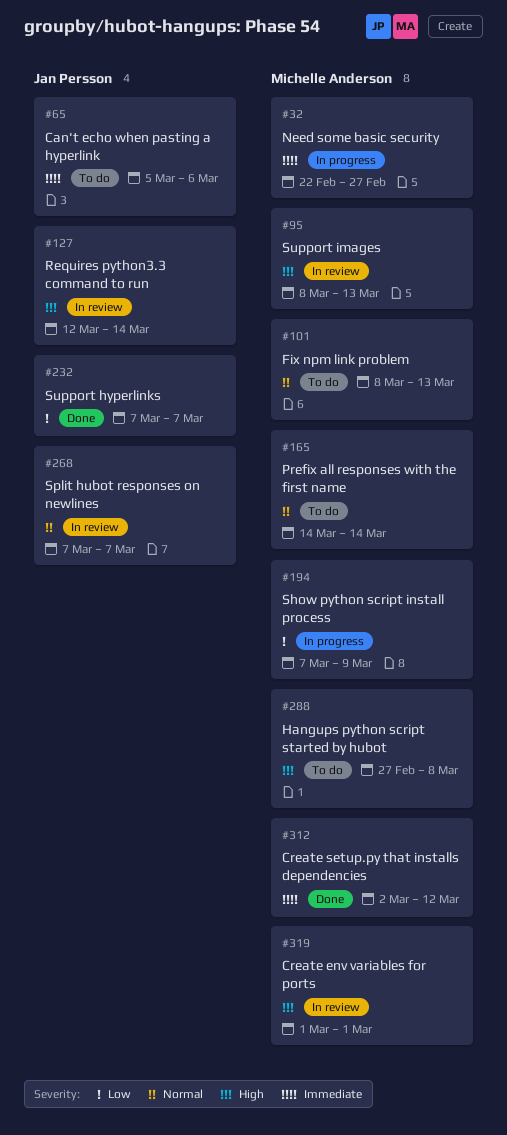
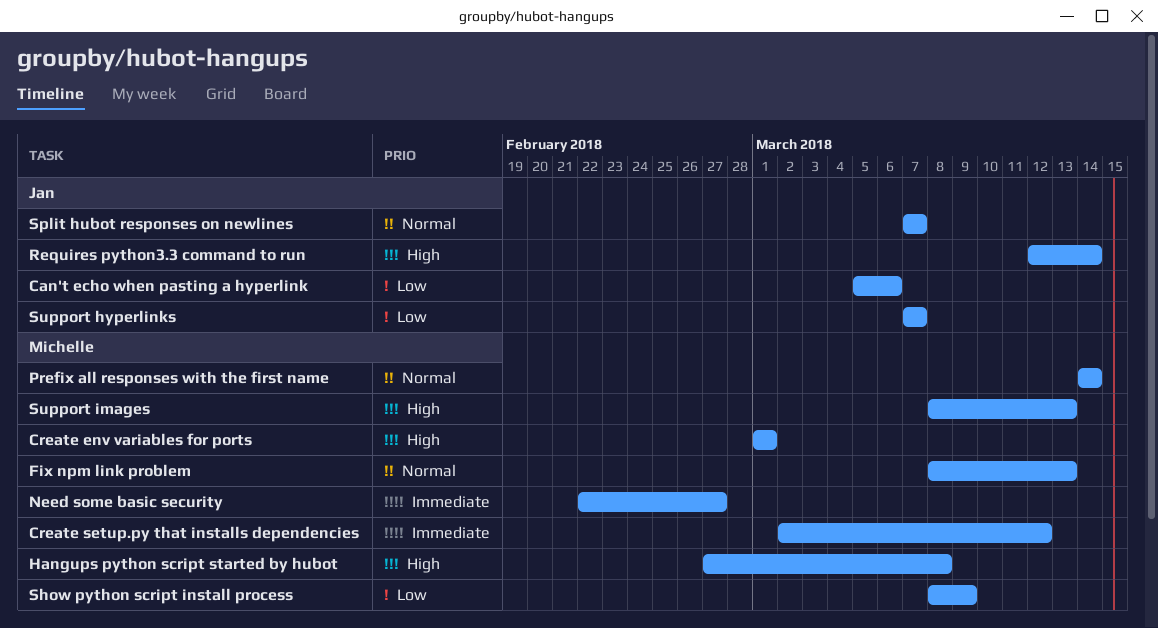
Can't echo when pasting a hyperlink, priority: Immediate -> Low
Show python script install process, start: Mar 7 -> Mar 8

